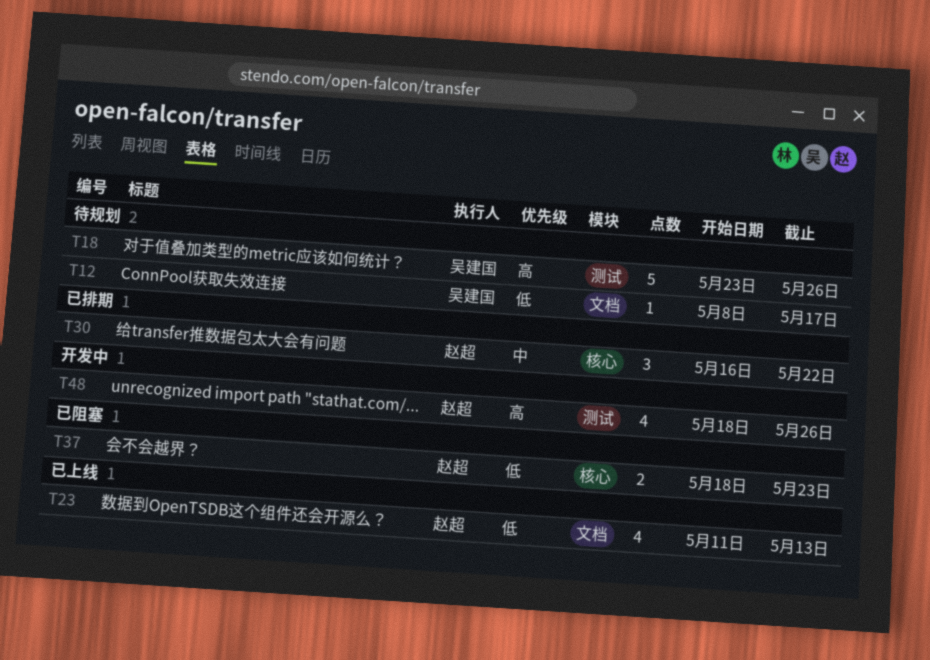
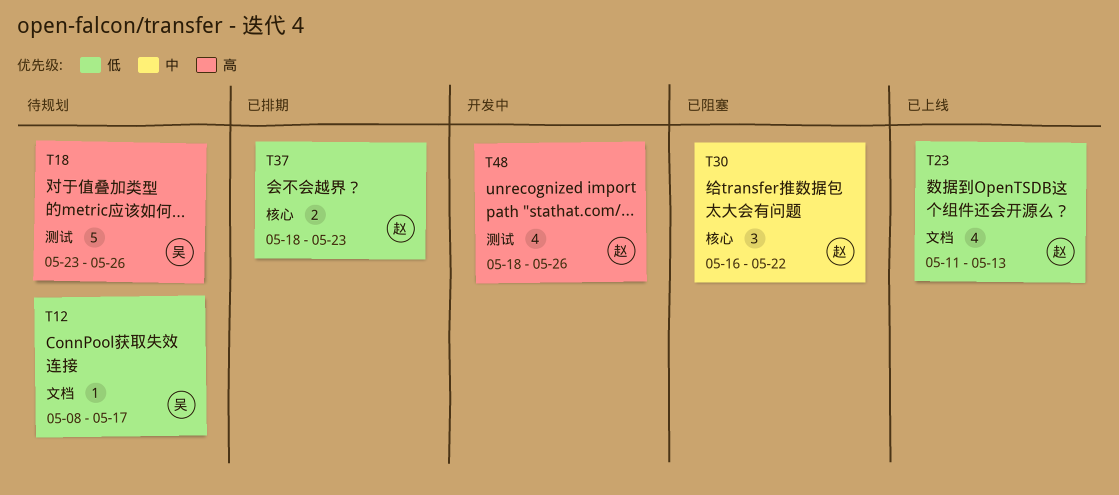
T30, status: 已排期 -> 已阻塞
T37, status: 已阻塞 -> 已排期

